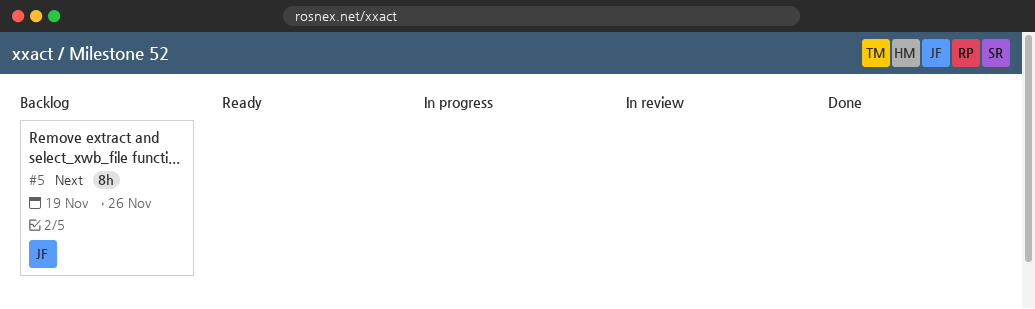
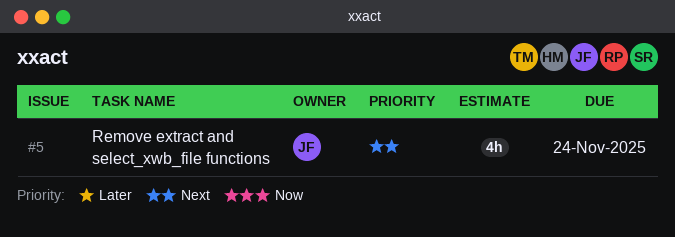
#5, estimate: 8h -> 4h
#5, due: Nov 26 -> Nov 24

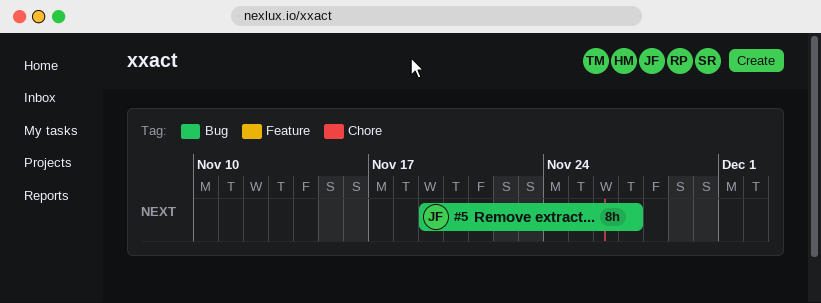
#5, estimate: 4h -> 8h
#5, due: Nov 24 -> Nov 27

